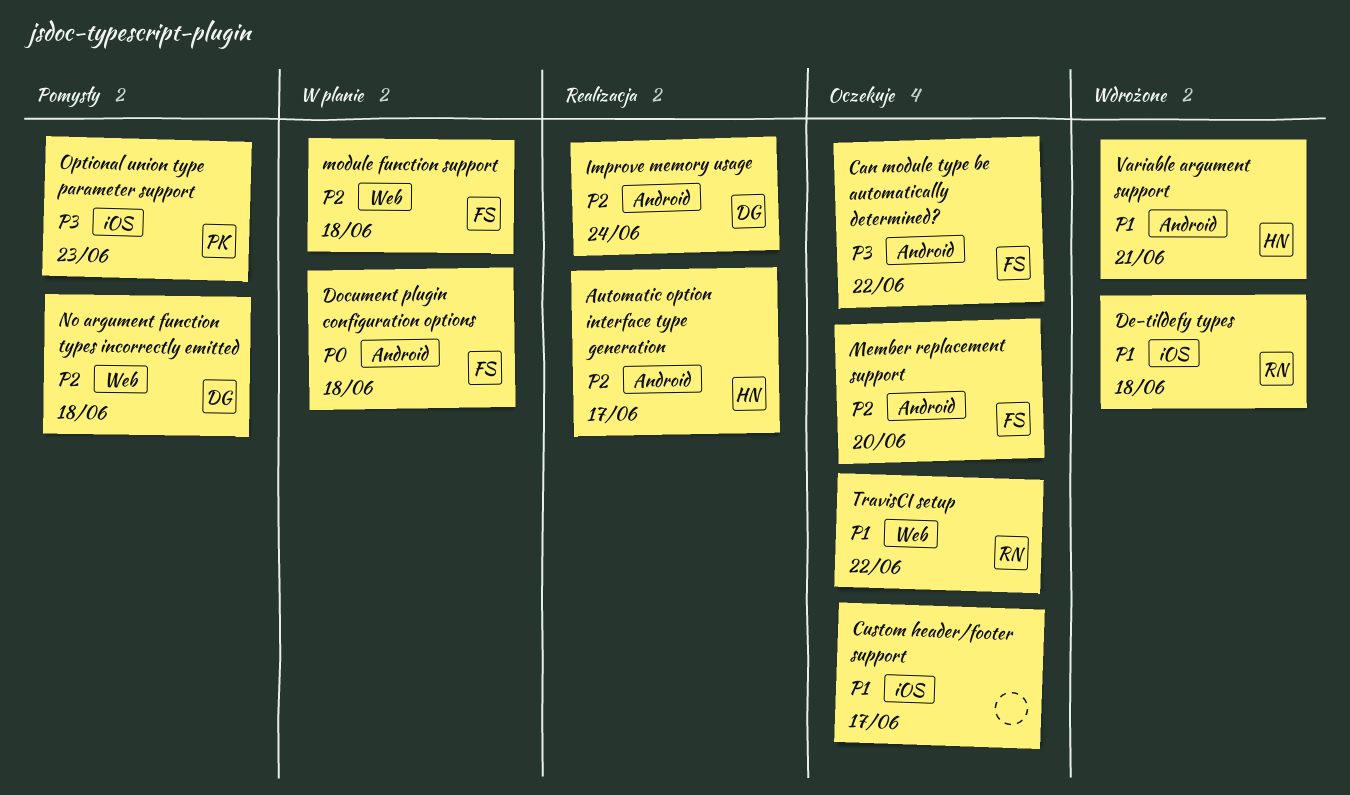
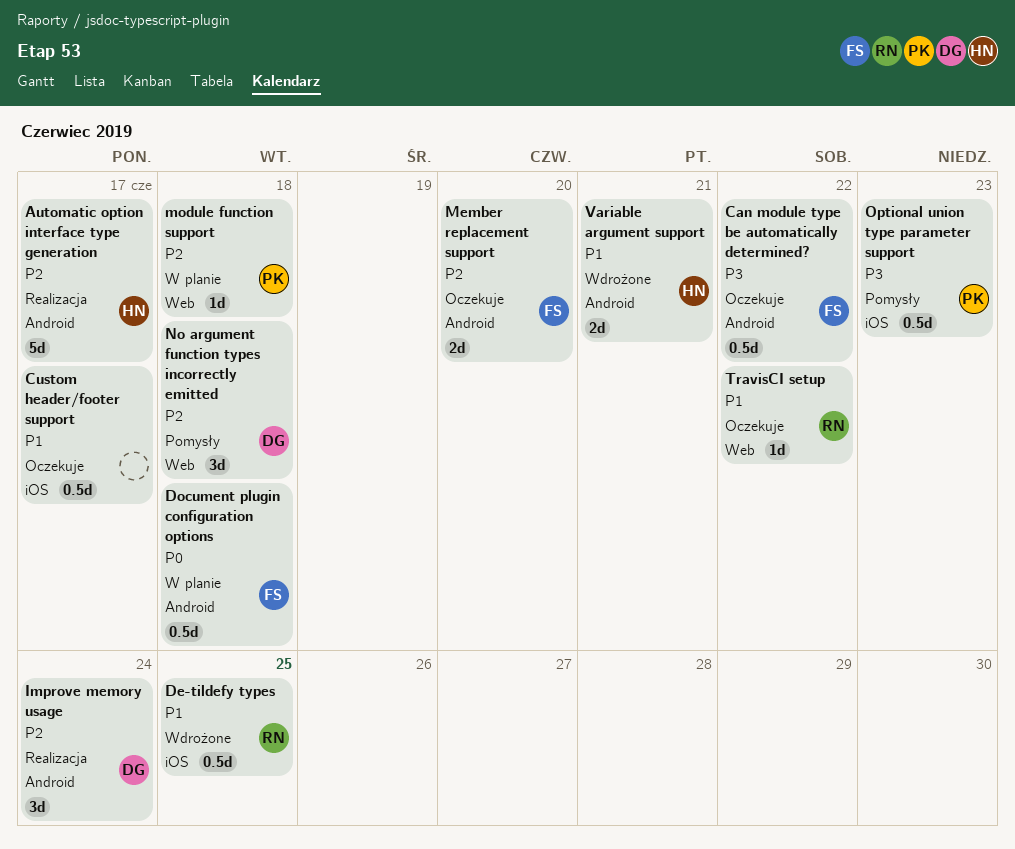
De-tildefy types, due: Jun 18 -> Jun 25
module function support, owner: FS -> PK

